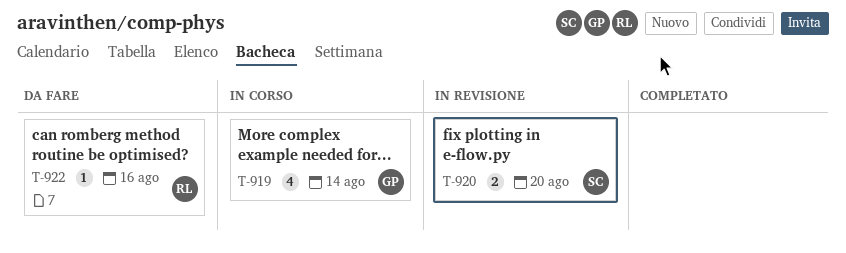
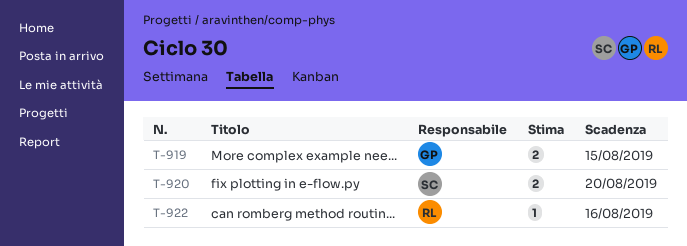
T-919, estimate: 4 -> 2
T-919, due: Aug 14 -> Aug 15

